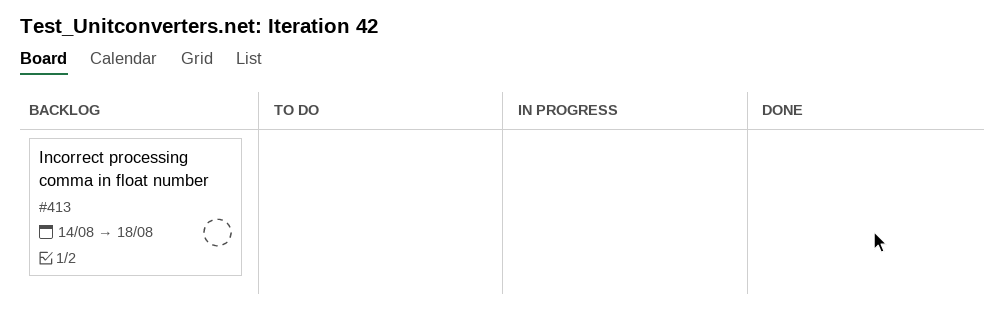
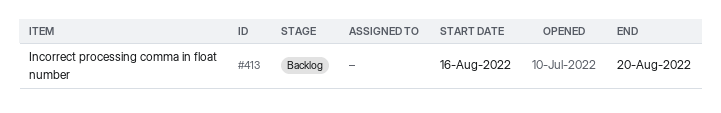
#413, start: Aug 14 -> Aug 16
#413, due: Aug 18 -> Aug 20

